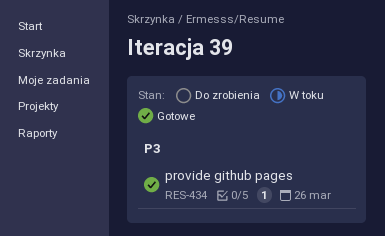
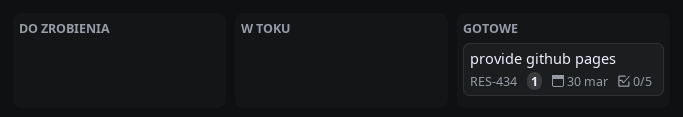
RES-434, due: Mar 26 -> Mar 30

